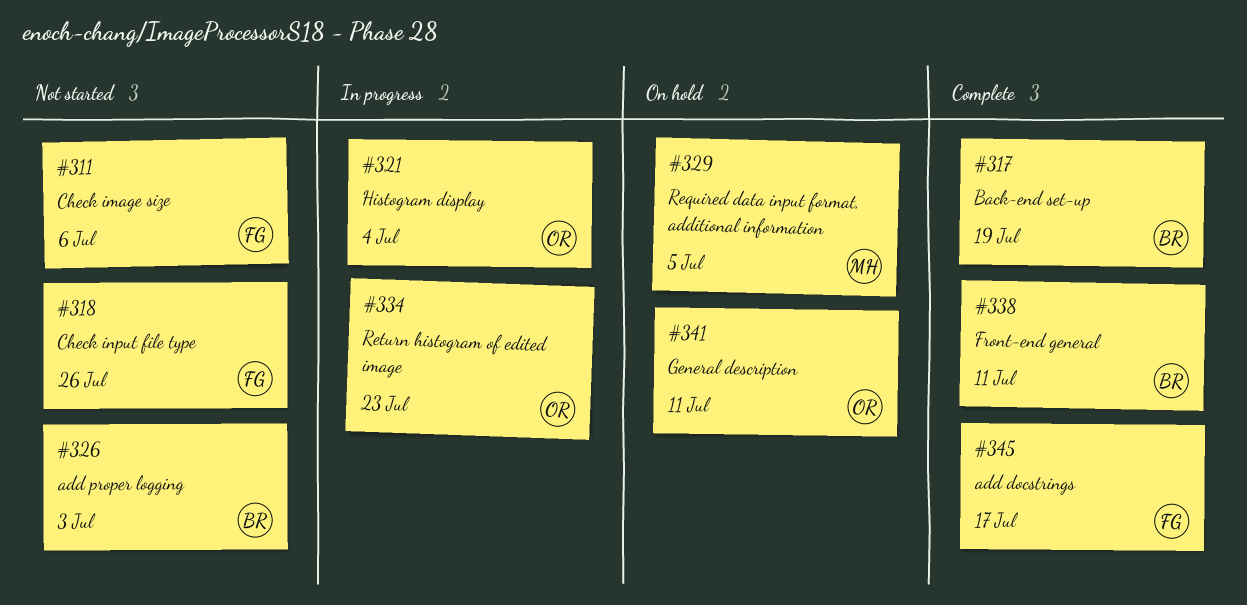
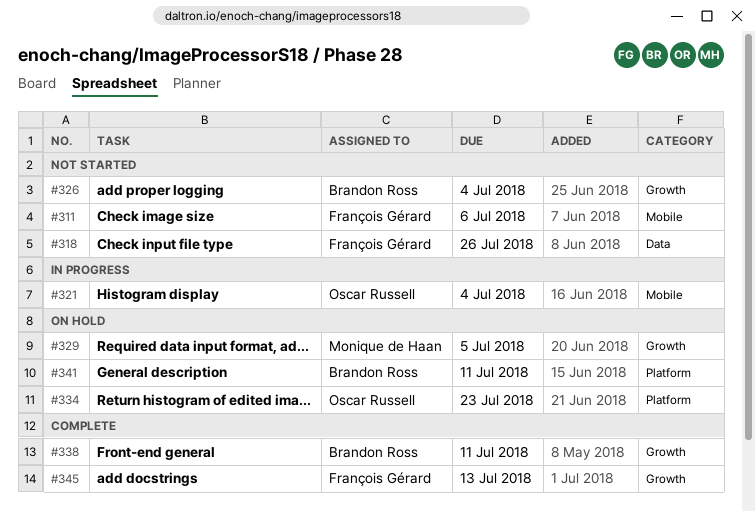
#317: present -> none
#326, due: Jul 3 -> Jul 4
#334, status: In progress -> On hold
#341, owner: Oscar Russell -> Brandon Ross
#345, due: Jul 17 -> Jul 13

